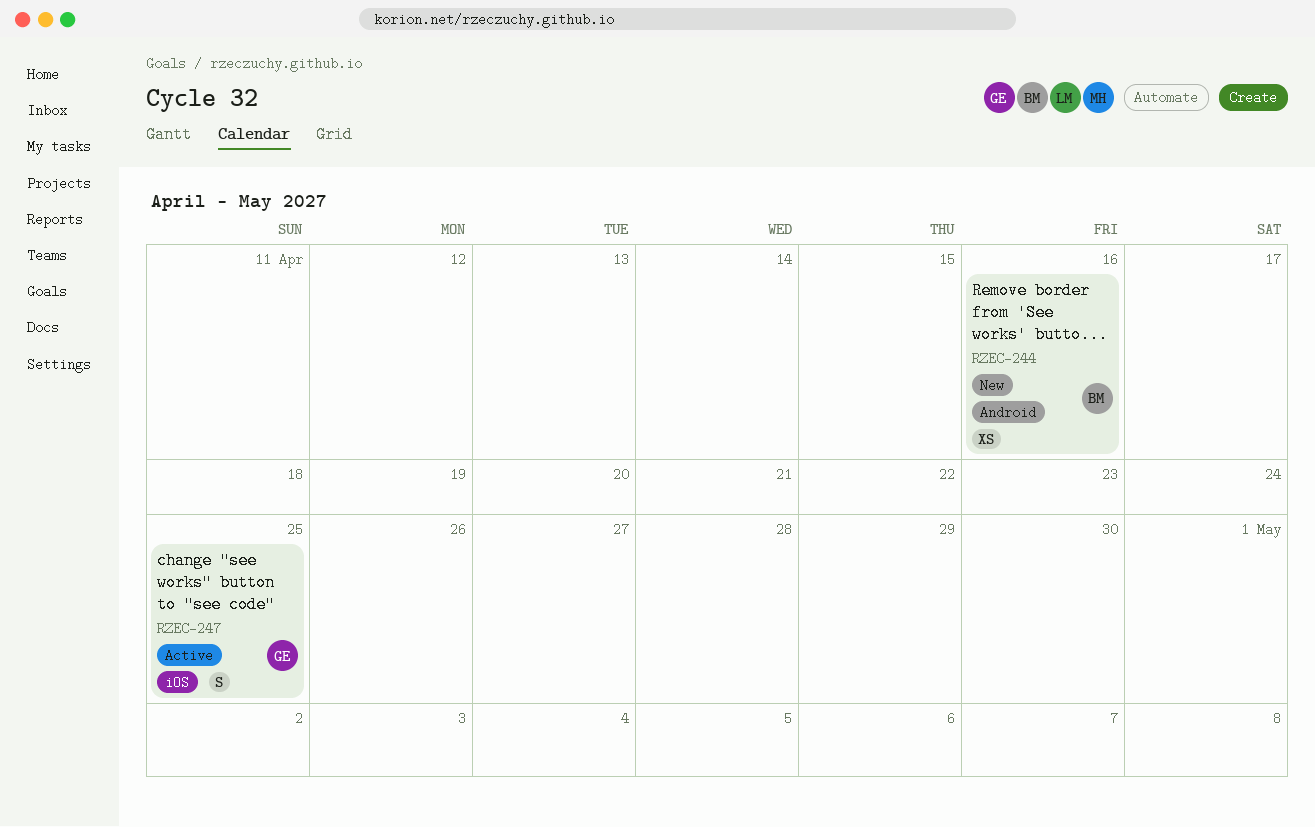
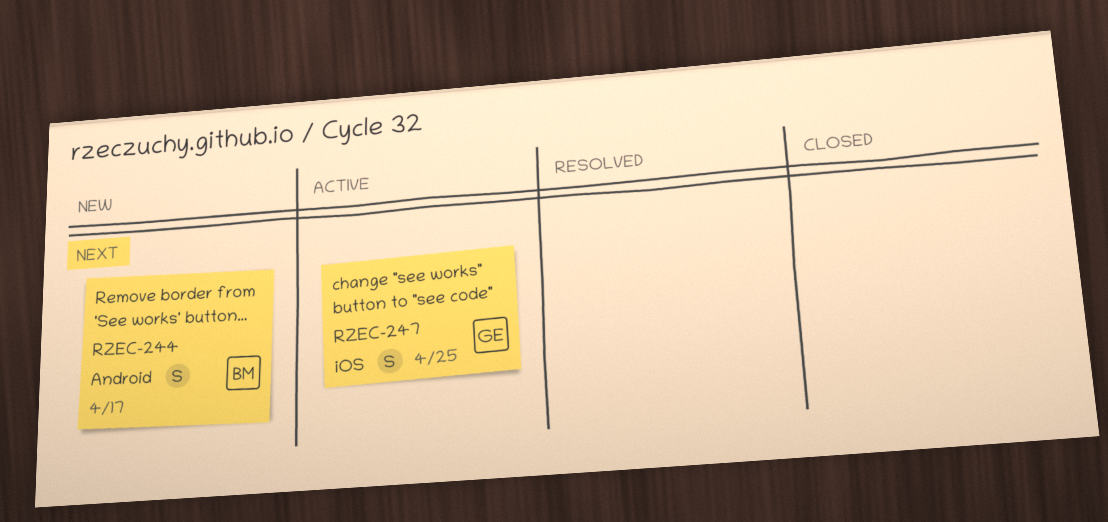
RZEC-244, estimate: XS -> S
RZEC-244, due: Apr 16 -> Apr 17

